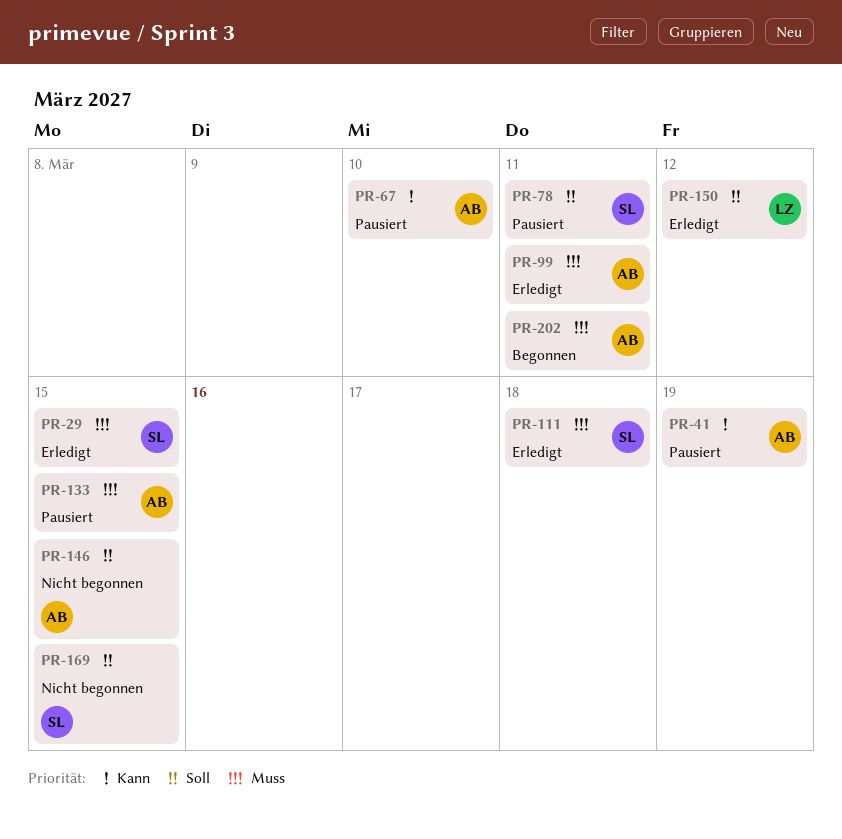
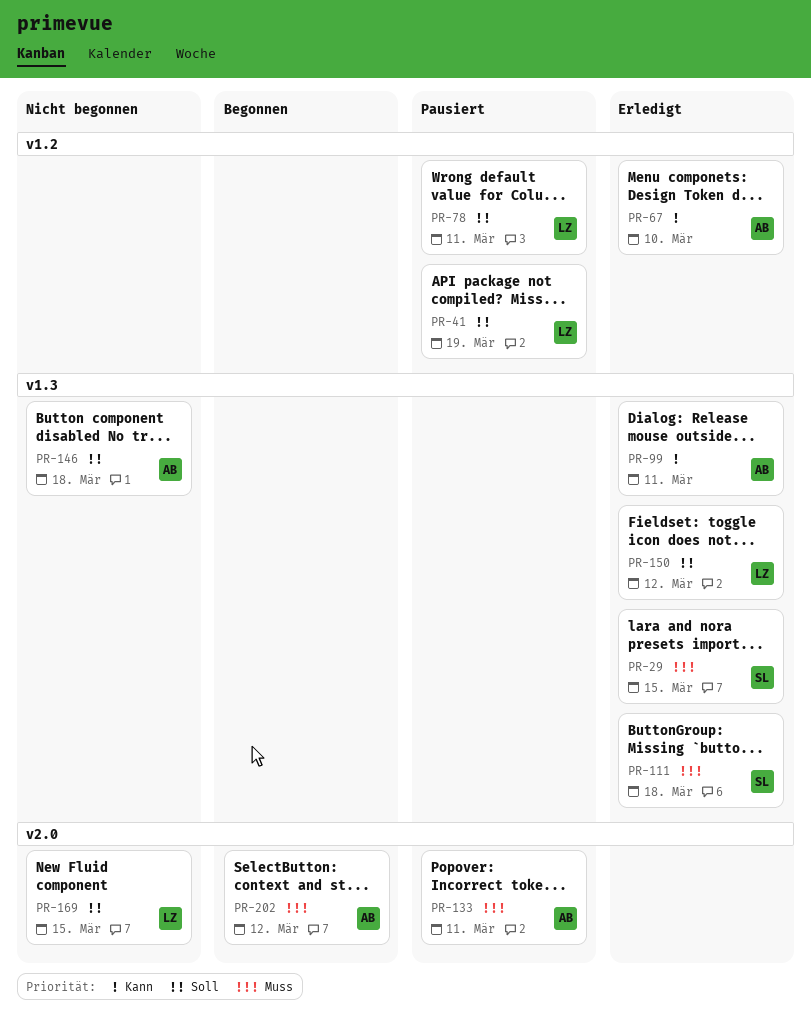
PR-41, owner: AB -> LZ
PR-41, priority: Kann -> Soll
PR-67, status: Pausiert -> Erledigt
PR-78, owner: SL -> LZ
PR-99, priority: Muss -> Kann
PR-133, due: Mar 15 -> Mar 11
PR-146, due: Mar 15 -> Mar 18
PR-169, owner: SL -> LZ
PR-202, due: Mar 11 -> Mar 12

